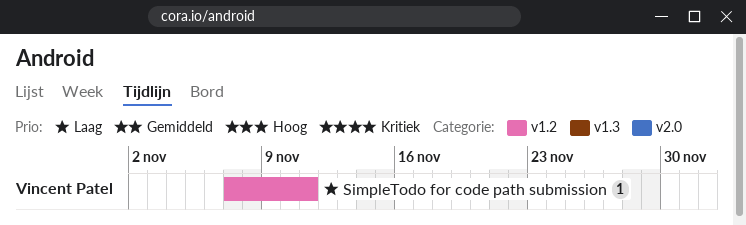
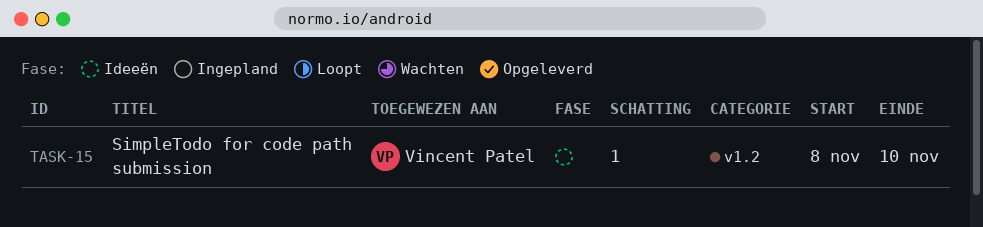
SimpleTodo for code path submission, start: Nov 7 -> Nov 8
SimpleTodo for code path submission, due: Nov 11 -> Nov 10

